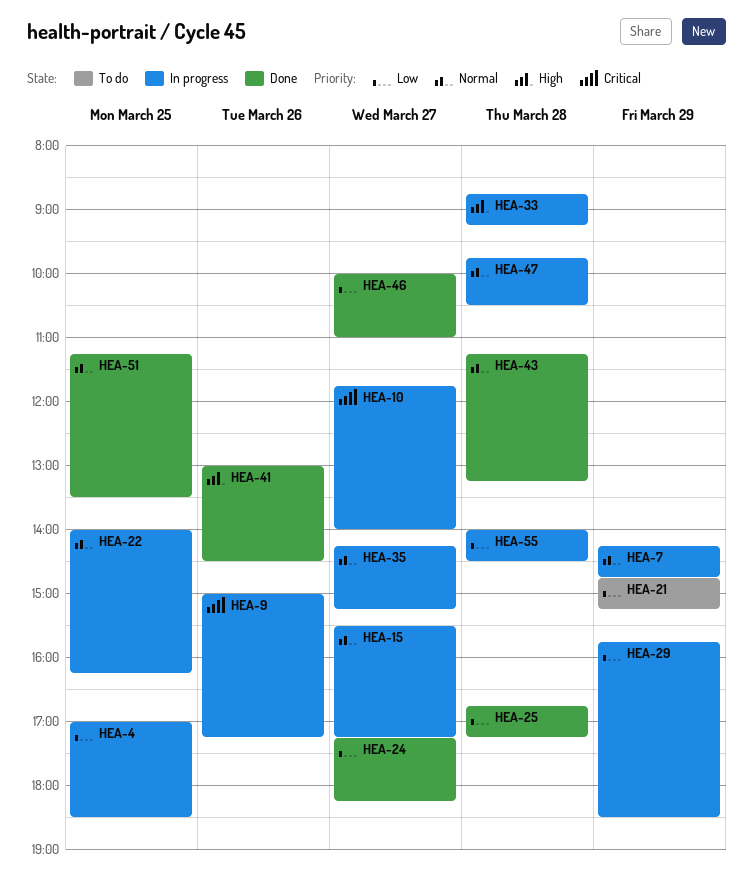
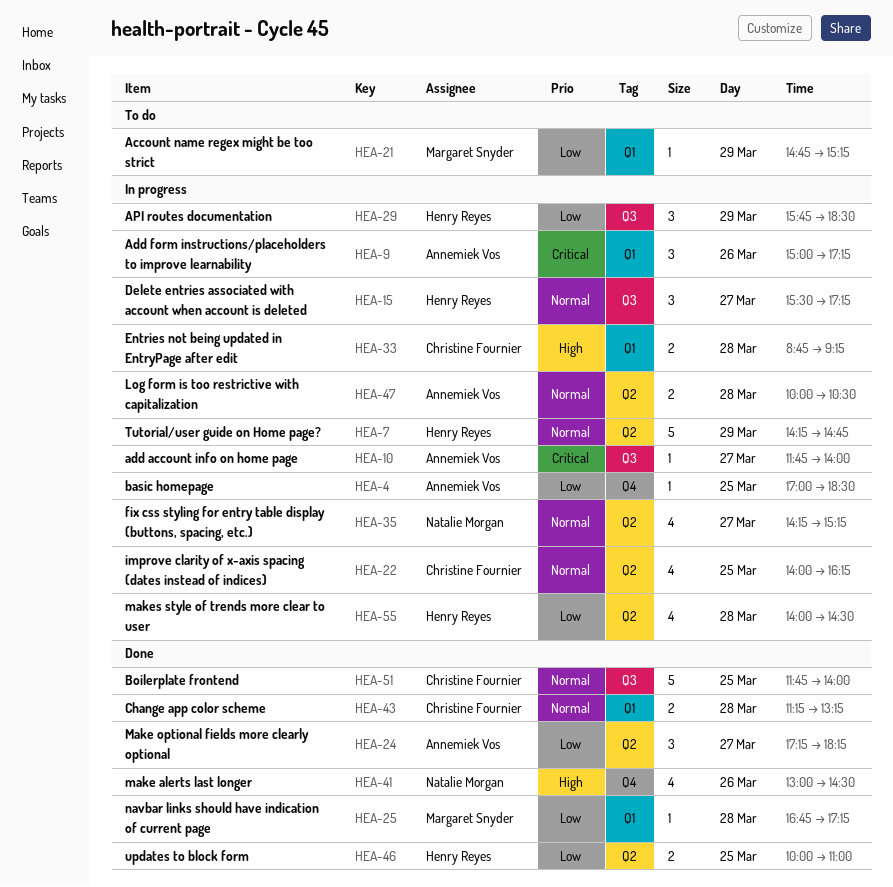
HEA-46, day: Mar 27 -> Mar 25
HEA-47, begins: 09:45 -> 10:00
HEA-51, begins: 11:15 -> 11:45
HEA-51, ends: 13:30 -> 14:00

